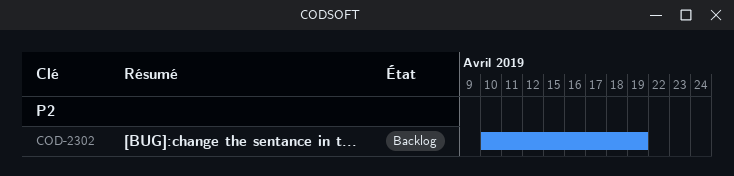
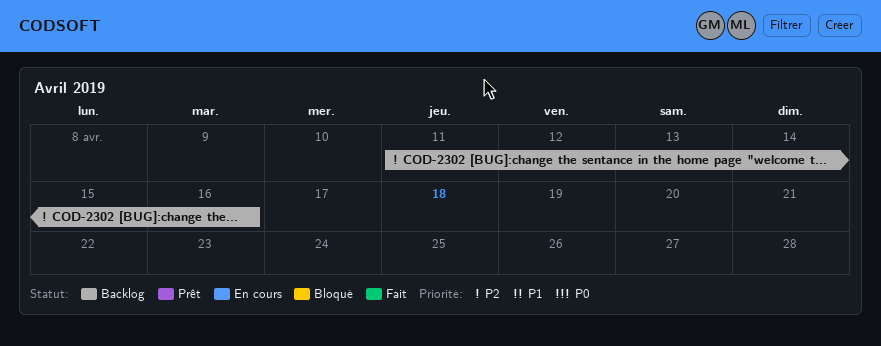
COD-2302, start: Apr 10 -> Apr 11
COD-2302, due: Apr 19 -> Apr 16

